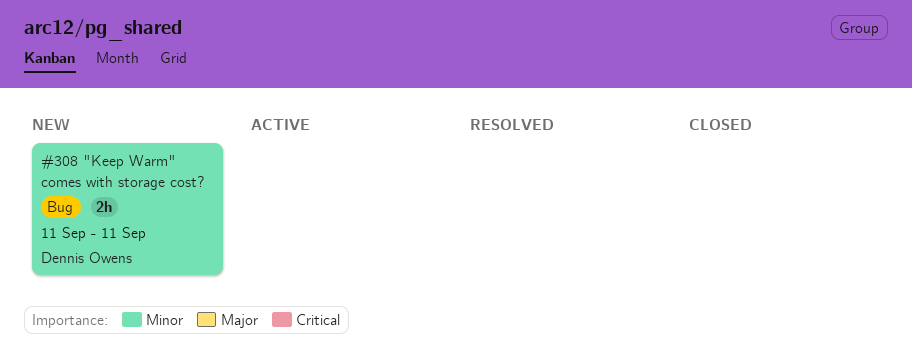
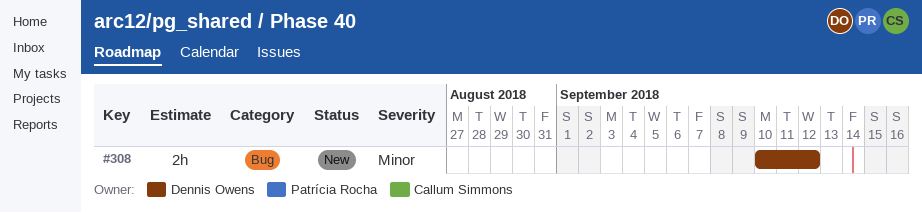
#308, start: Sep 11 -> Sep 10
#308, due: Sep 11 -> Sep 12

